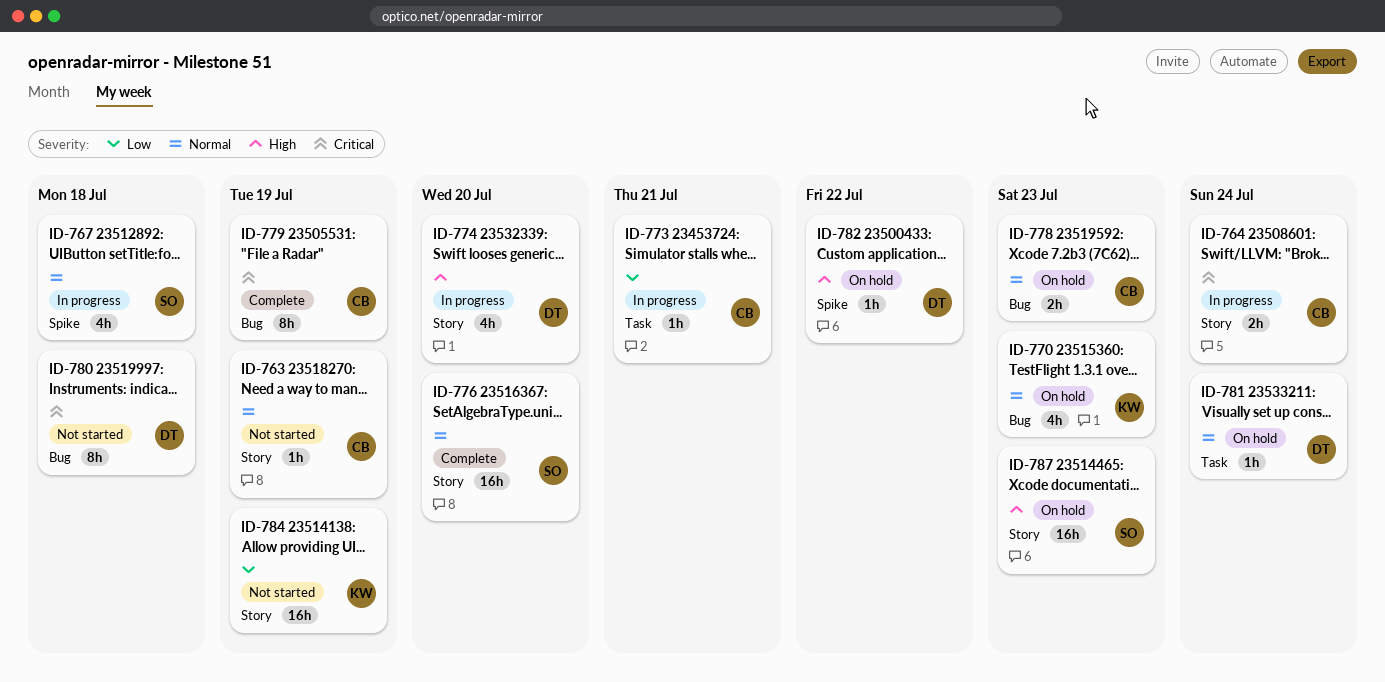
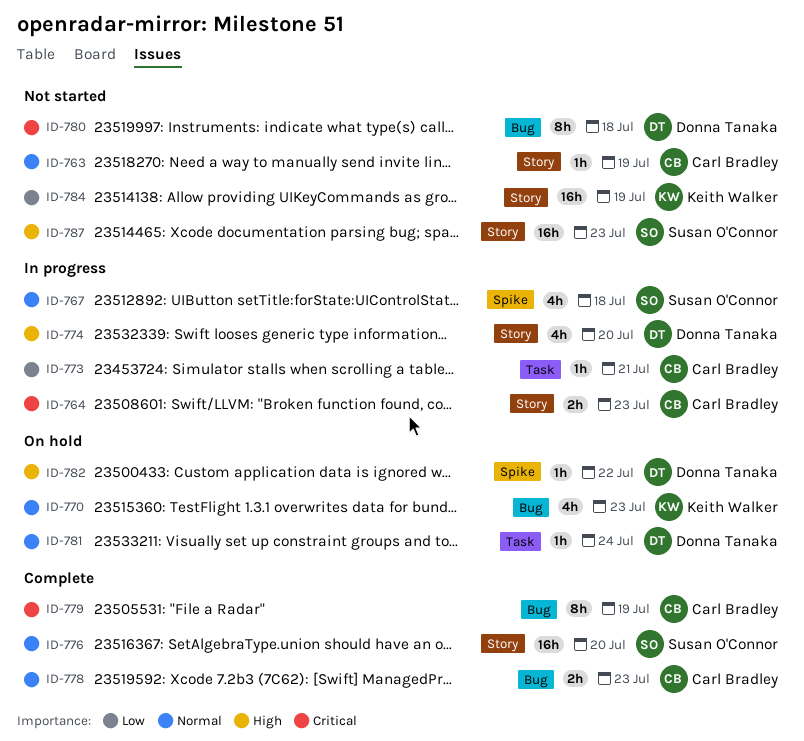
ID-764, due: Jul 24 -> Jul 23
ID-778, status: On hold -> Complete
ID-787, status: On hold -> Not started

